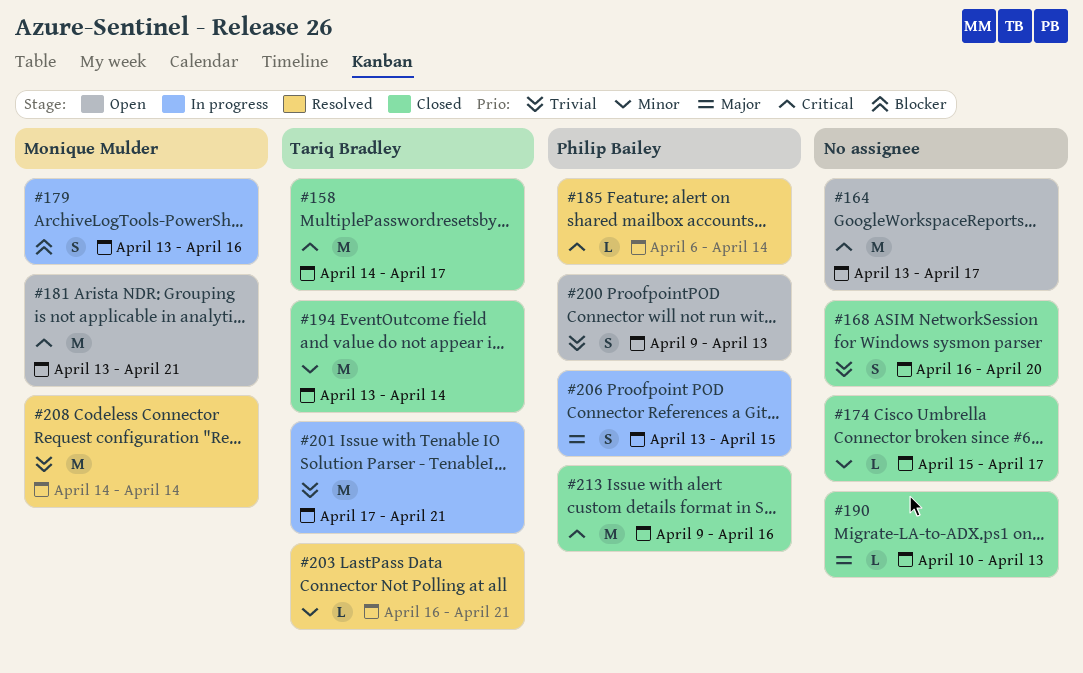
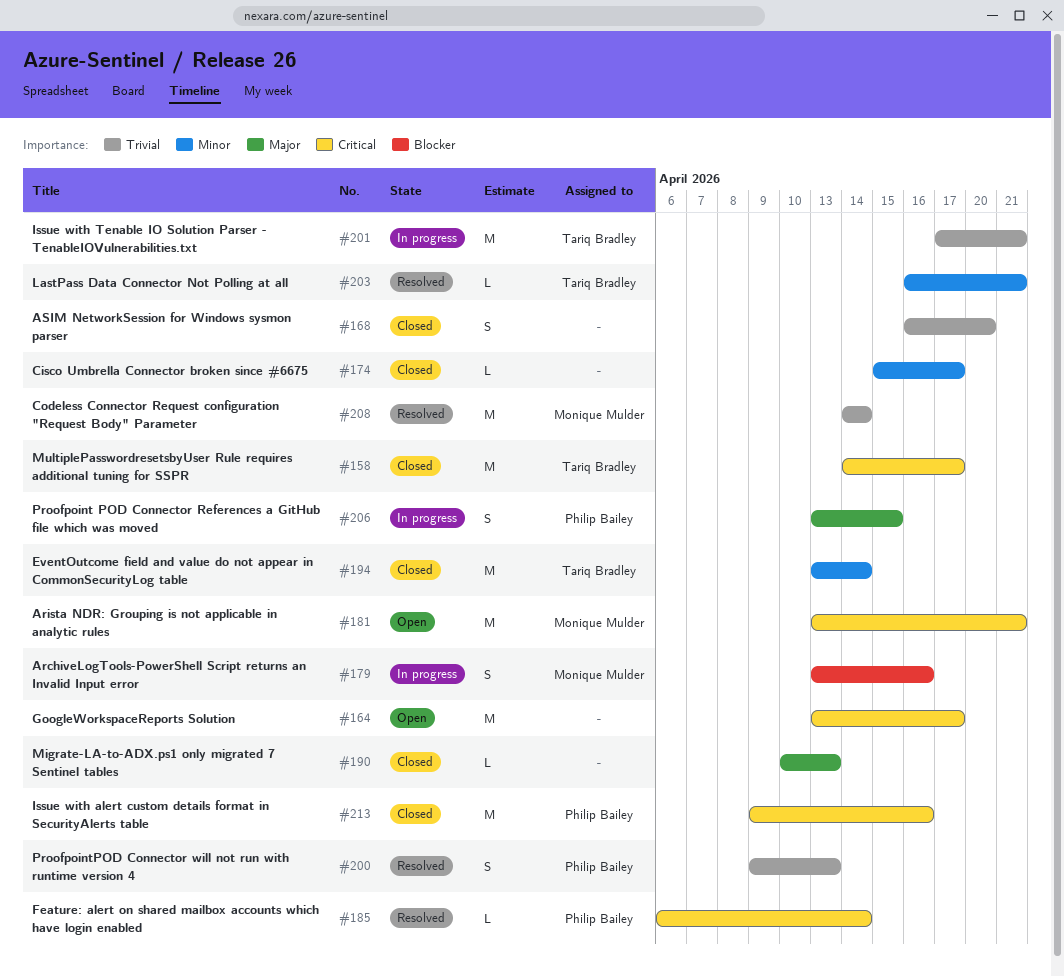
#200, status: Open -> Resolved

